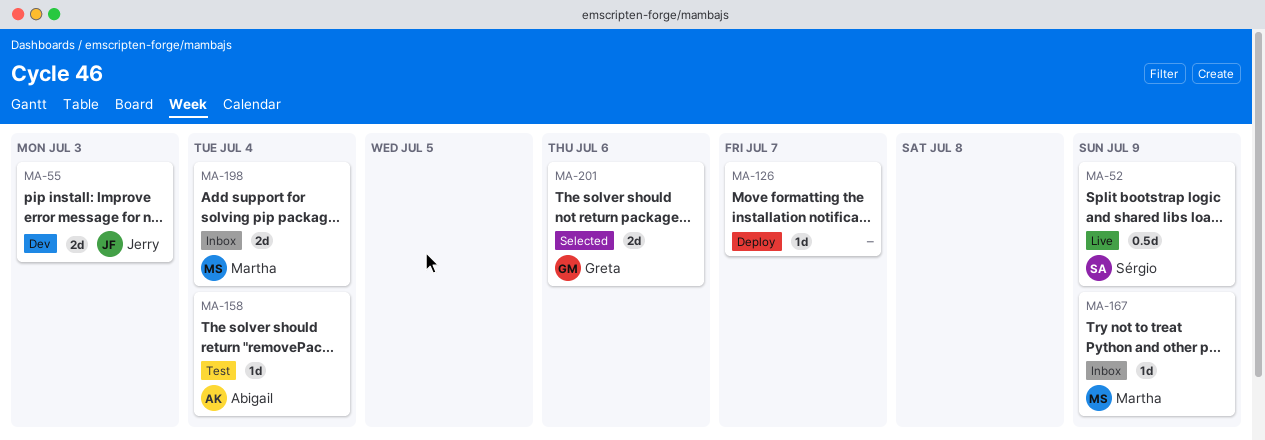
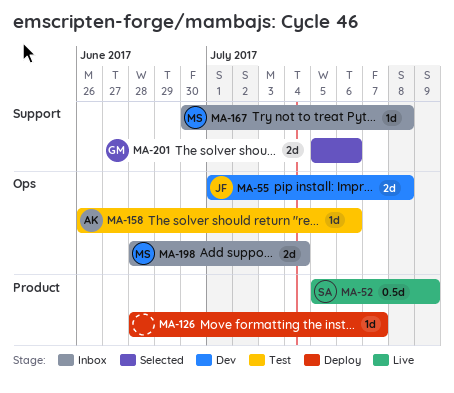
MA-55, due: Jul 3 -> Jul 8
MA-158, due: Jul 4 -> Jul 6
MA-167, due: Jul 9 -> Jul 8

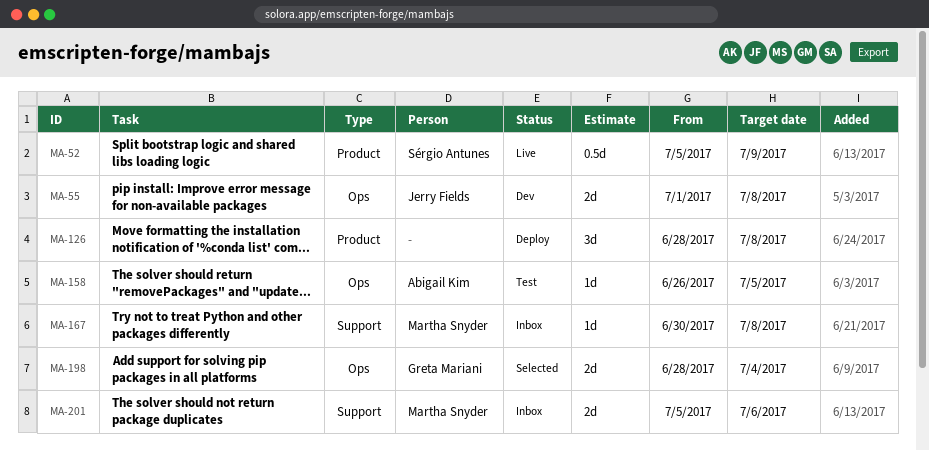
MA-126, estimate: 1d -> 3d
MA-126, due: Jul 7 -> Jul 8
MA-158, due: Jul 6 -> Jul 5
MA-198, status: Inbox -> Selected
MA-198, owner: Martha Snyder -> Greta Mariani
MA-201, status: Selected -> Inbox
MA-201, owner: Greta Mariani -> Martha Snyder

